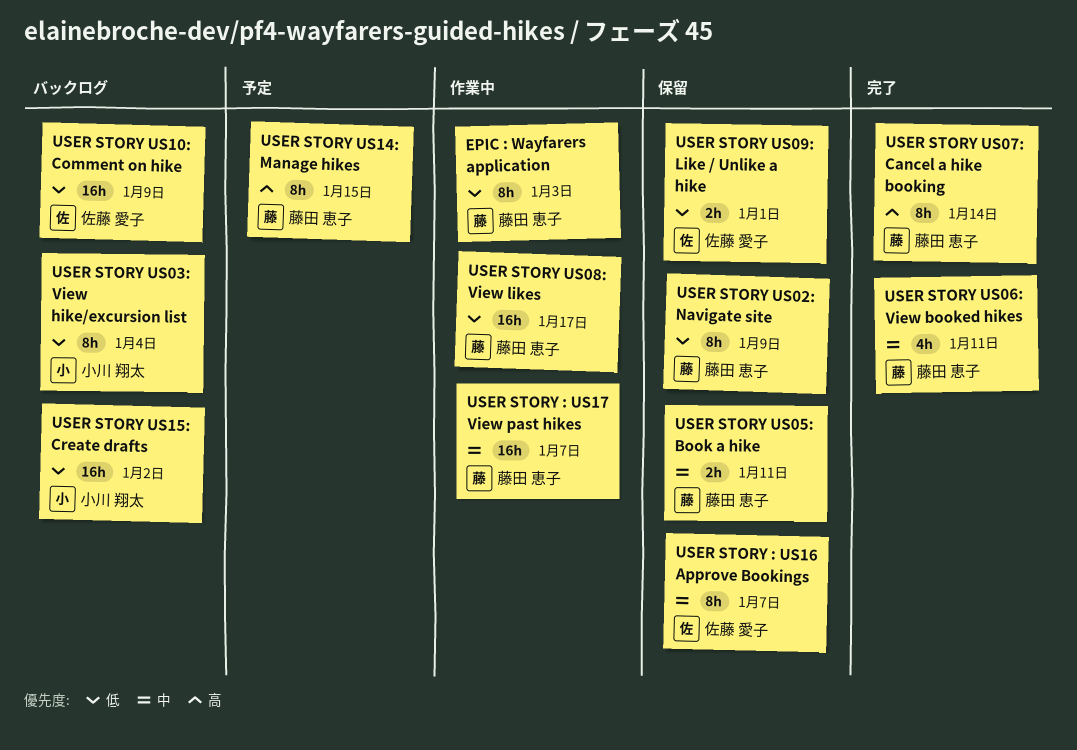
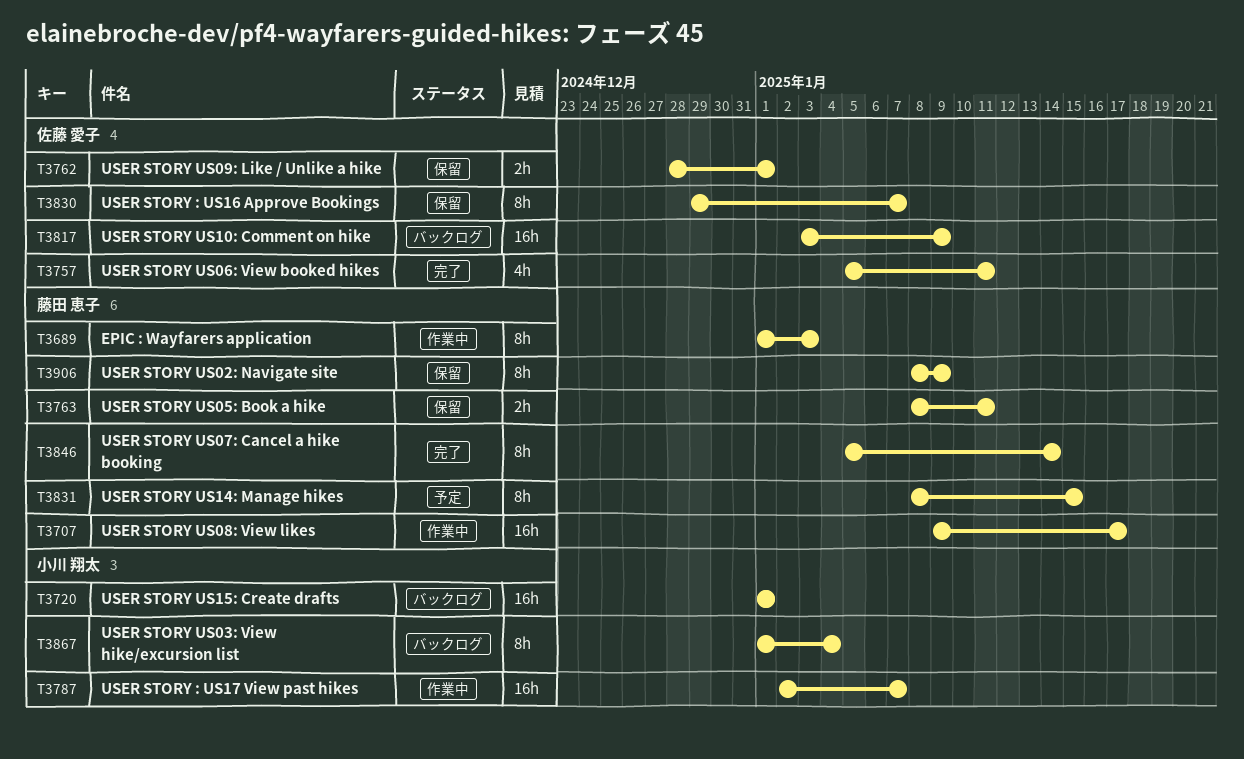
USER STORY : US17 View past hikes, owner: 藤田 恵子 -> 小川 翔太
USER STORY US06: View booked hikes, owner: 藤田 恵子 -> 佐藤 愛子
USER STORY US15: Create drafts, due: Jan 2 -> Jan 1

